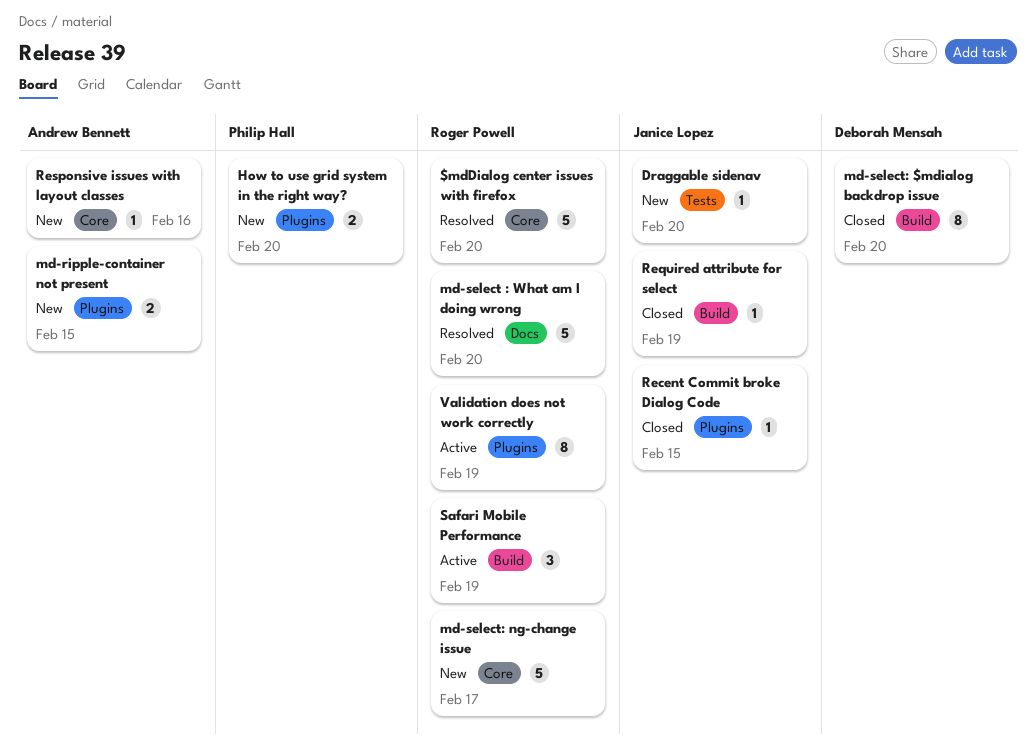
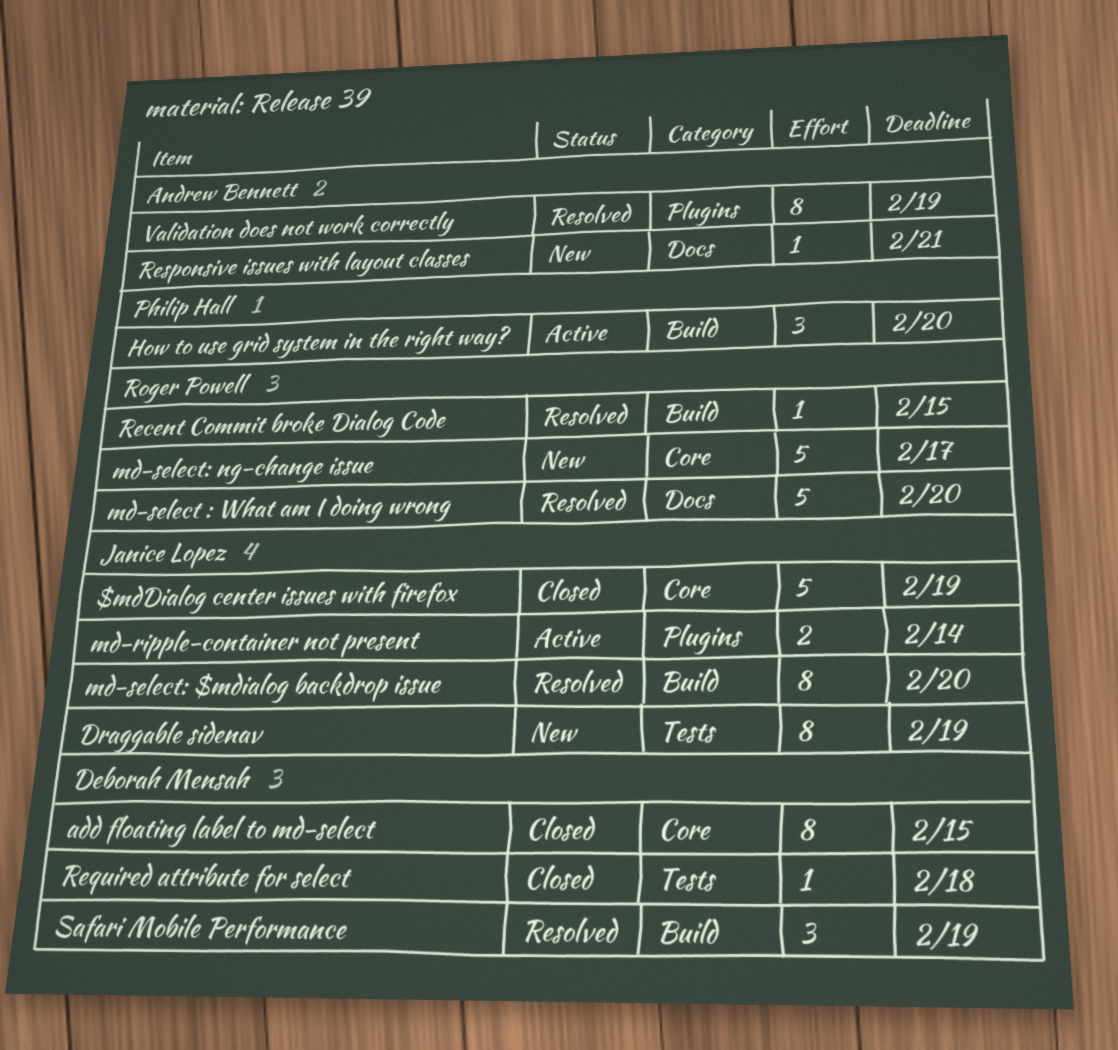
$mdDialog center issues with firefox, status: Resolved -> Closed
$mdDialog center issues with firefox, owner: Roger Powell -> Janice Lopez
$mdDialog center issues with firefox, due: Feb 20 -> Feb 19
add floating label to md-select: none -> present
Draggable sidenav, estimate: 1 -> 8
Draggable sidenav, due: Feb 20 -> Feb 19
How to use grid system in the right way?, status: New -> Active
How to use grid system in the right way?, label: Plugins -> Build
How to use grid system in the right way?, estimate: 2 -> 3
md-ripple-container not present, status: New -> Active
md-ripple-container not present, owner: Andrew Bennett -> Janice Lopez
md-ripple-container not present, due: Feb 15 -> Feb 14
md-select: $mdialog backdrop issue, status: Closed -> Resolved
md-select: $mdialog backdrop issue, owner: Deborah Mensah -> Janice Lopez
Recent Commit broke Dialog Code, status: Closed -> Resolved
Recent Commit broke Dialog Code, owner: Janice Lopez -> Roger Powell
Recent Commit broke Dialog Code, label: Plugins -> Build
Required attribute for select, owner: Janice Lopez -> Deborah Mensah
Required attribute for select, label: Build -> Tests
Required attribute for select, due: Feb 19 -> Feb 18
Responsive issues with layout classes, label: Core -> Docs
Responsive issues with layout classes, due: Feb 16 -> Feb 21
Safari Mobile Performance, status: Active -> Resolved
Safari Mobile Performance, owner: Roger Powell -> Deborah Mensah
Validation does not work correctly, status: Active -> Resolved
Validation does not work correctly, owner: Roger Powell -> Andrew Bennett

